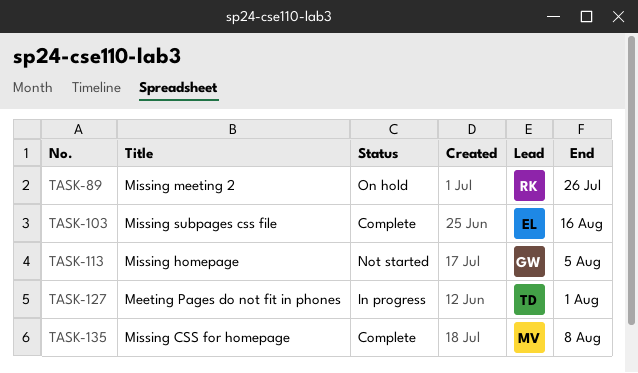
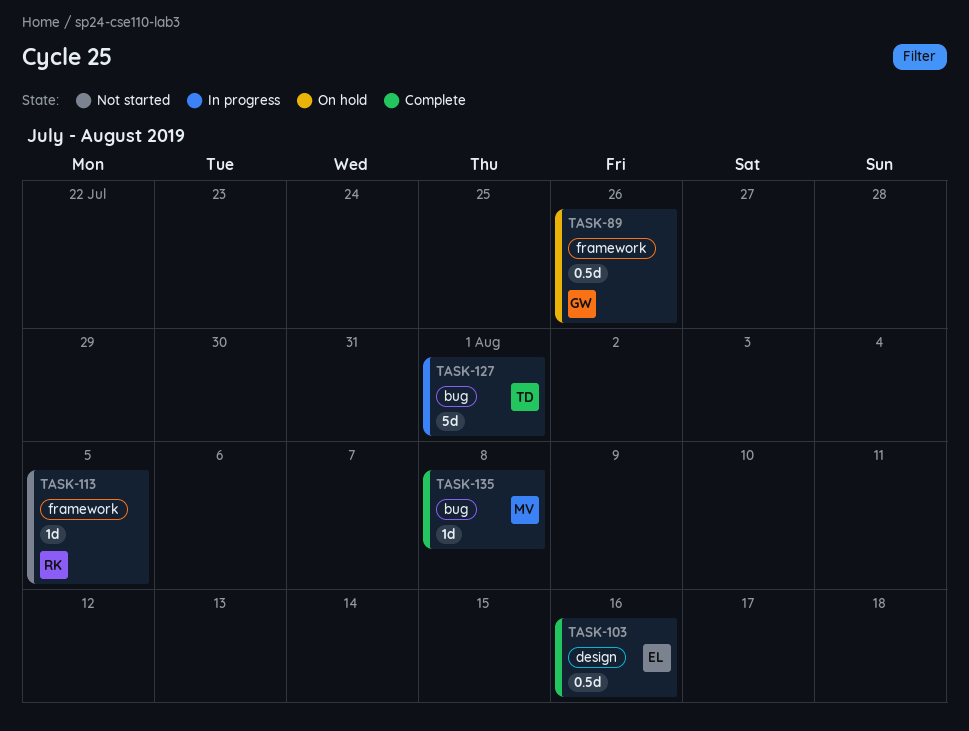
TASK-89, owner: RK -> GW
TASK-113, owner: GW -> RK

